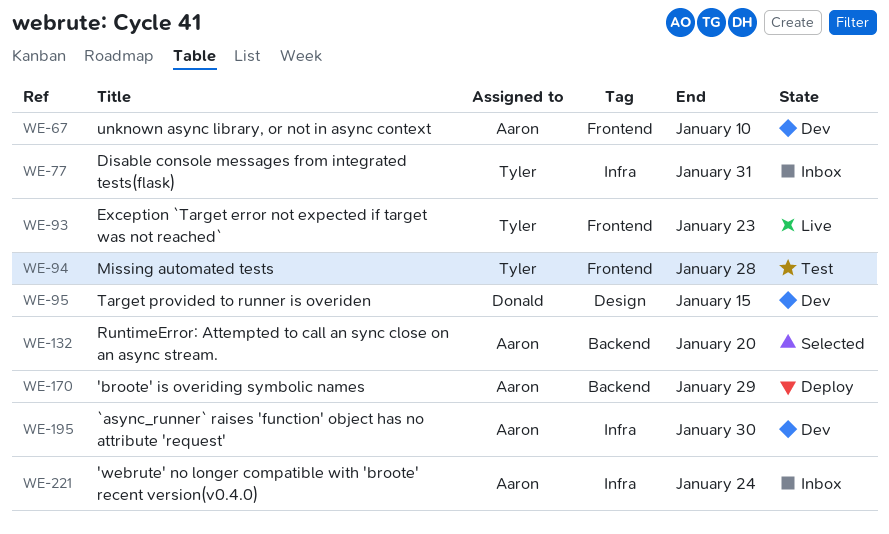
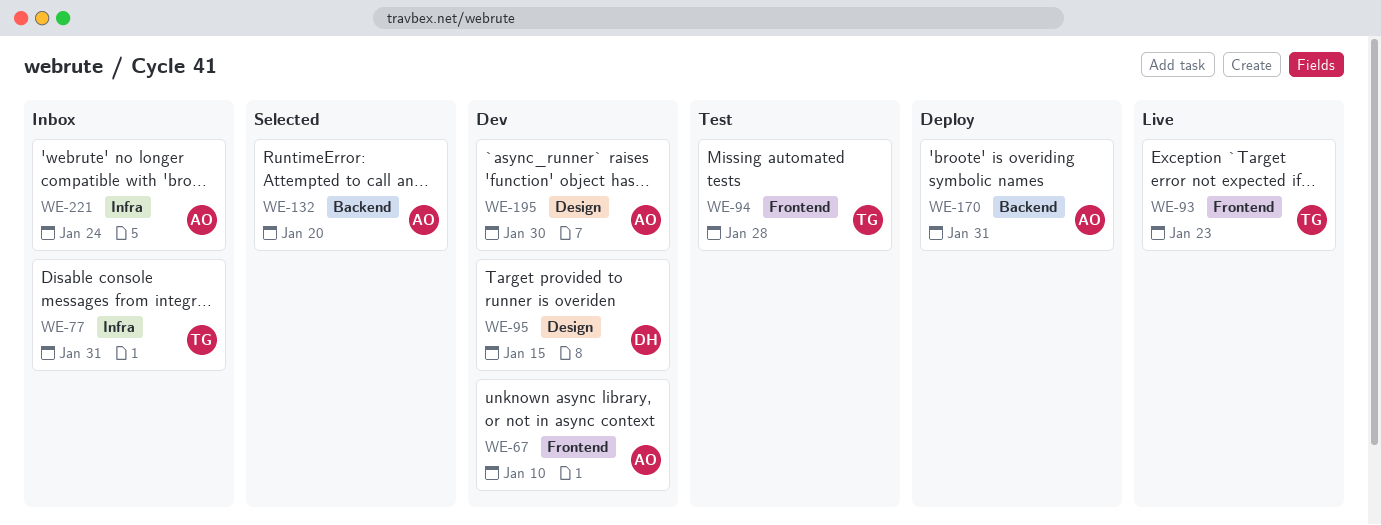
WE-170, due: Jan 29 -> Jan 31
WE-195, label: Infra -> Design

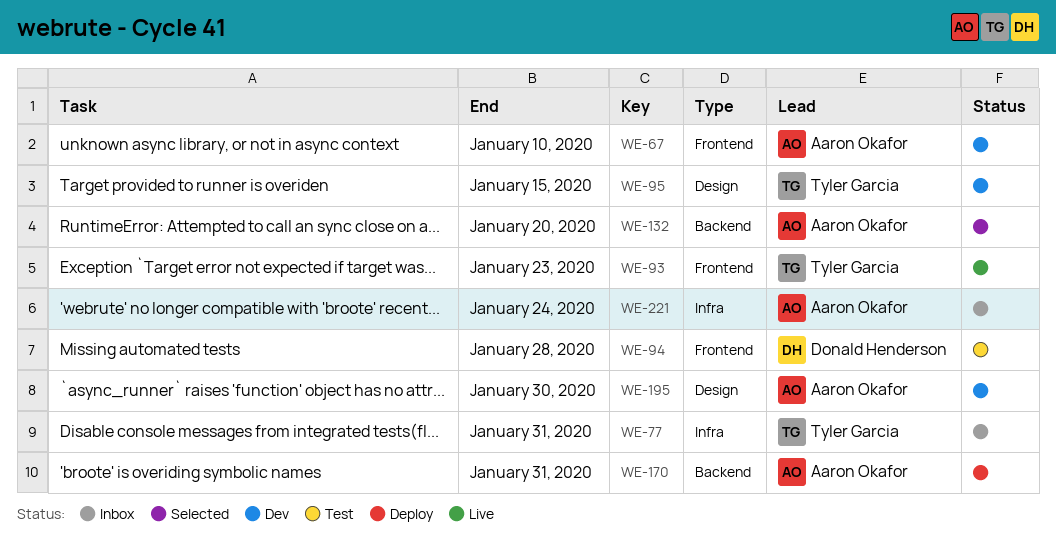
WE-94, owner: Tyler Garcia -> Donald Henderson
WE-95, owner: Donald Henderson -> Tyler Garcia

